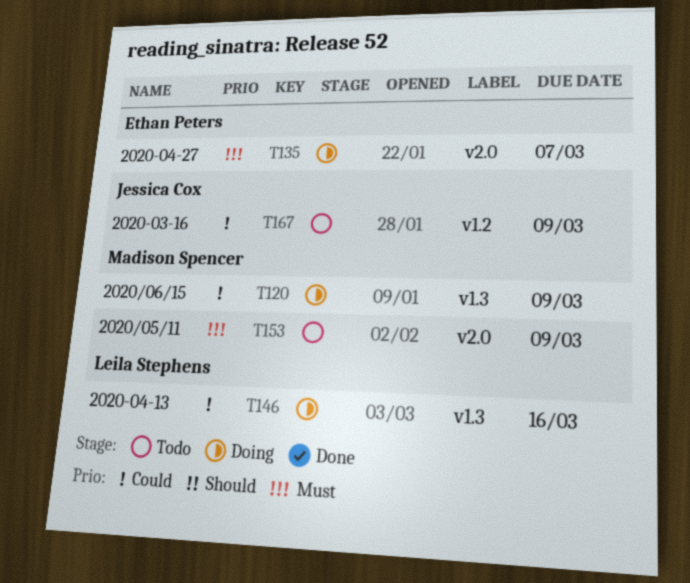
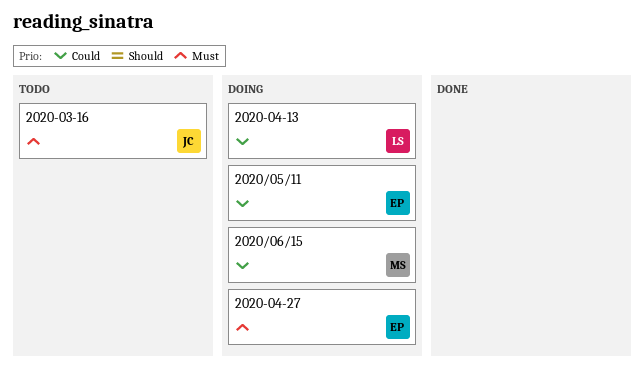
2020-03-16, priority: Could -> Must
2020/05/11, status: Todo -> Doing
2020/05/11, owner: Madison Spencer -> Ethan Peters
2020/05/11, priority: Must -> Could

